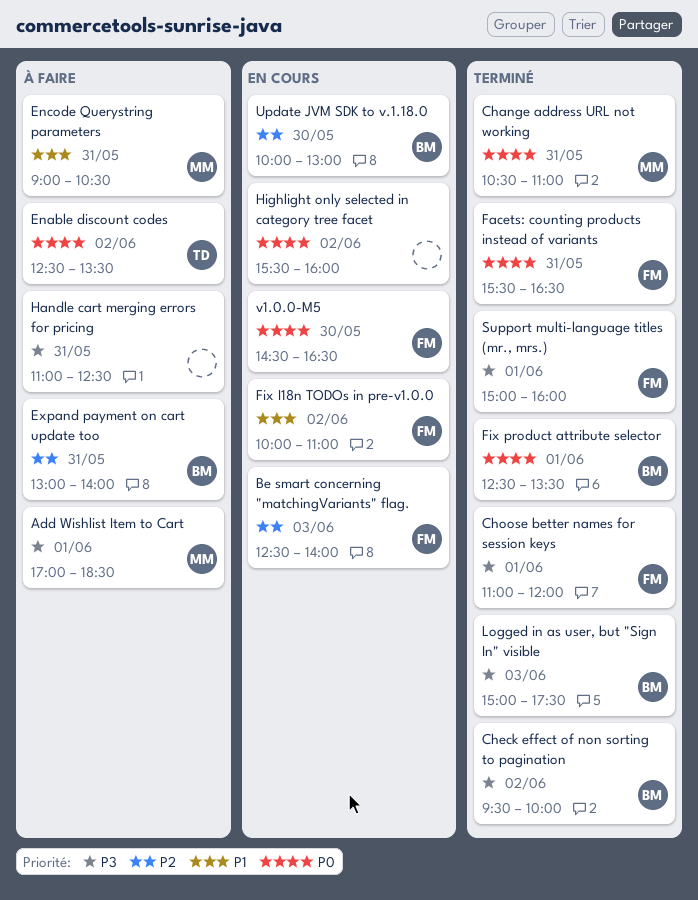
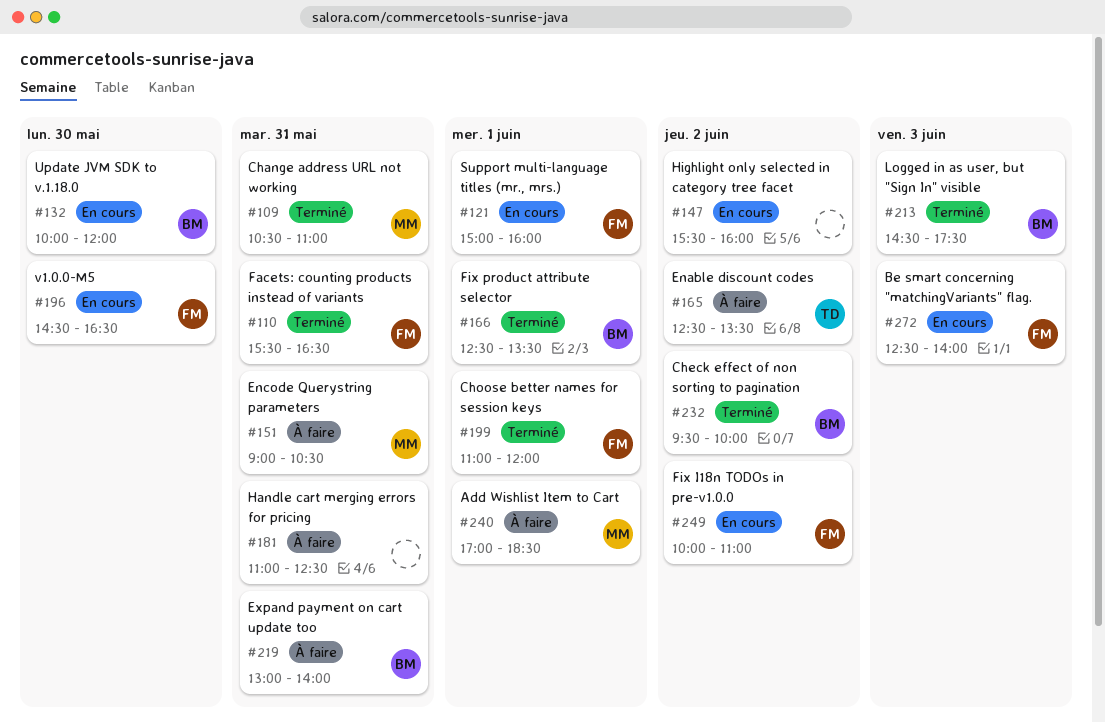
Logged in as user, but "Sign In" visible, begins: 15:00 -> 14:30
Support multi-language titles (mr., mrs.), status: Terminé -> En cours
Update JVM SDK to v.1.18.0, ends: 13:00 -> 12:00

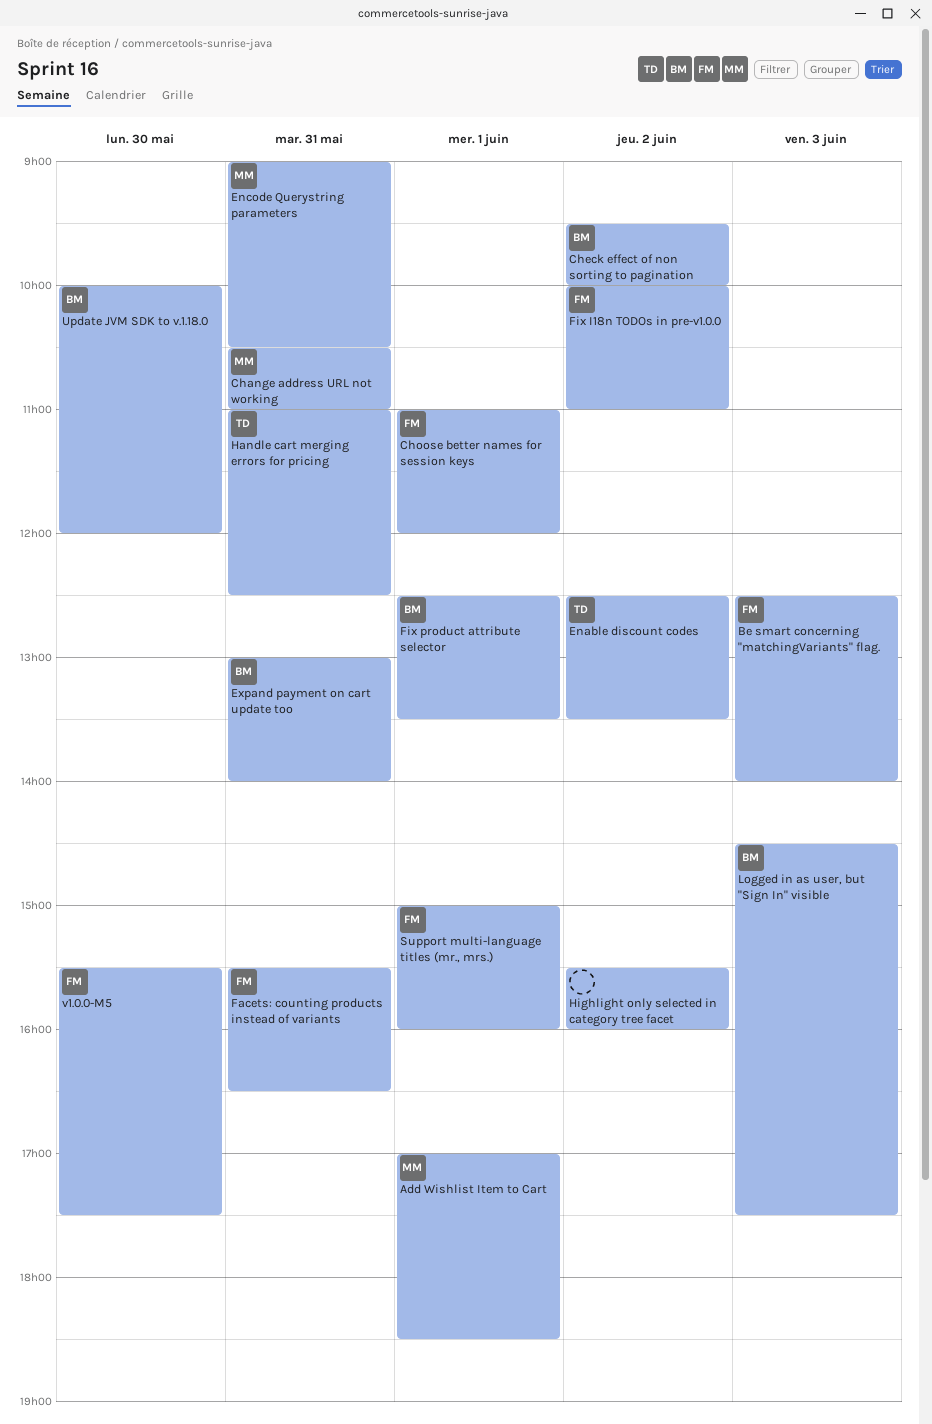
Handle cart merging errors for pricing, owner: none -> TD
v1.0.0-M5, begins: 14:30 -> 15:30
v1.0.0-M5, ends: 16:30 -> 17:30

